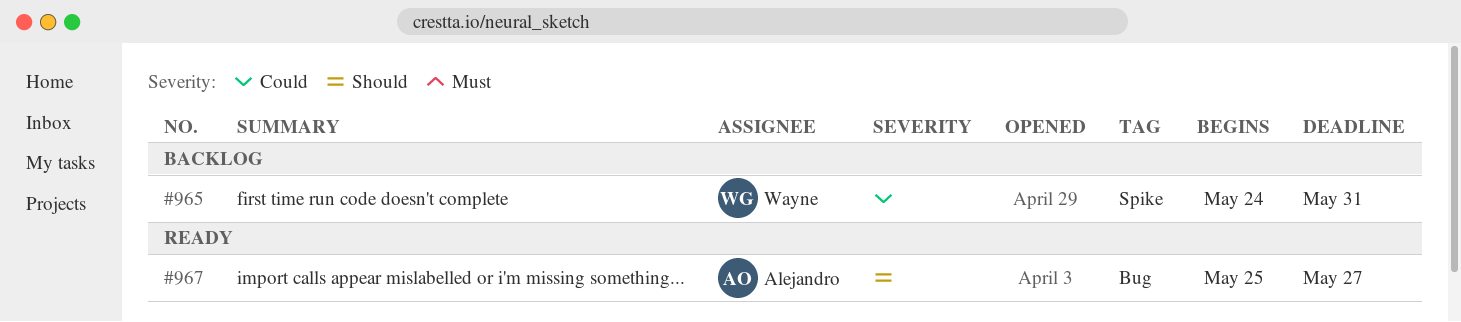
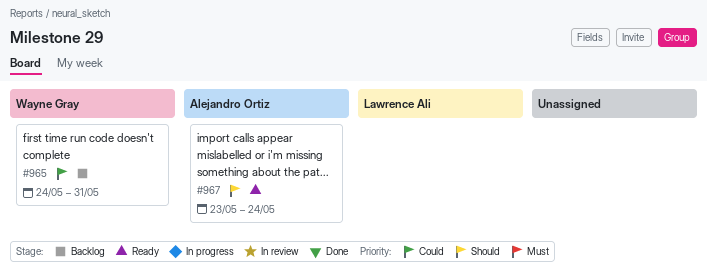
#967, start: May 25 -> May 23
#967, due: May 27 -> May 24

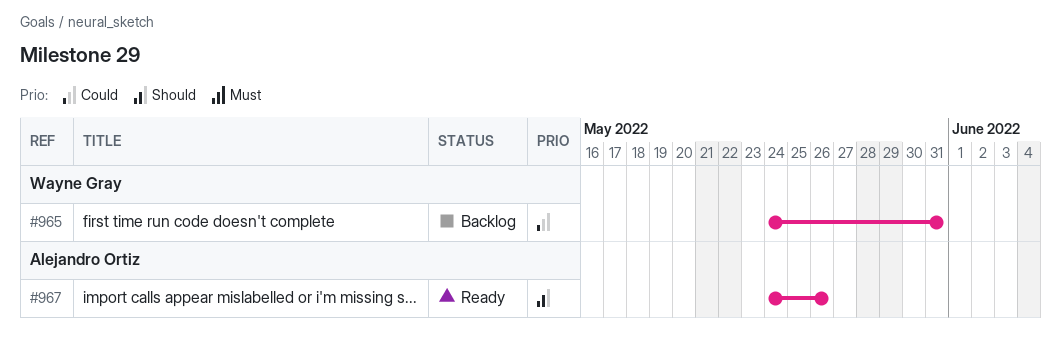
#967, start: May 23 -> May 24
#967, due: May 24 -> May 26

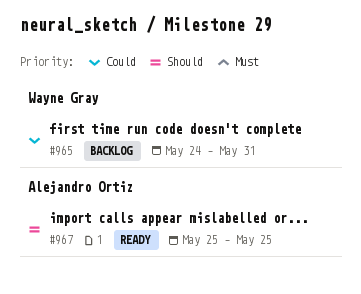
#967, start: May 24 -> May 25
#967, due: May 26 -> May 25

